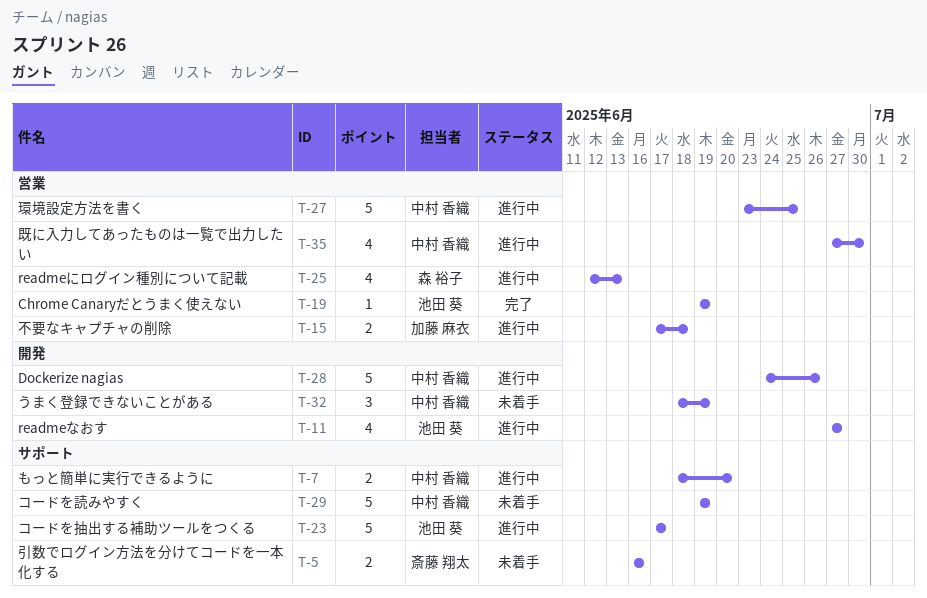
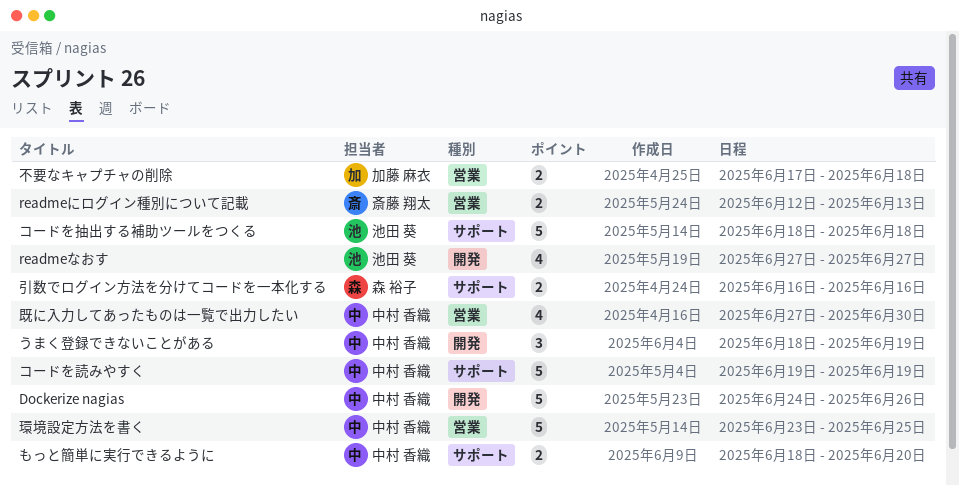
Chrome Canaryだとうまく使えない: present -> none
readmeにログイン種別について記載, owner: 森 裕子 -> 斎藤 翔太
readmeにログイン種別について記載, estimate: 4 -> 2
コードを抽出する補助ツールをつくる, start: Jun 17 -> Jun 18
コードを抽出する補助ツールをつくる, due: Jun 17 -> Jun 18
引数でログイン方法を分けてコードを一本化する, owner: 斎藤 翔太 -> 森 裕子

